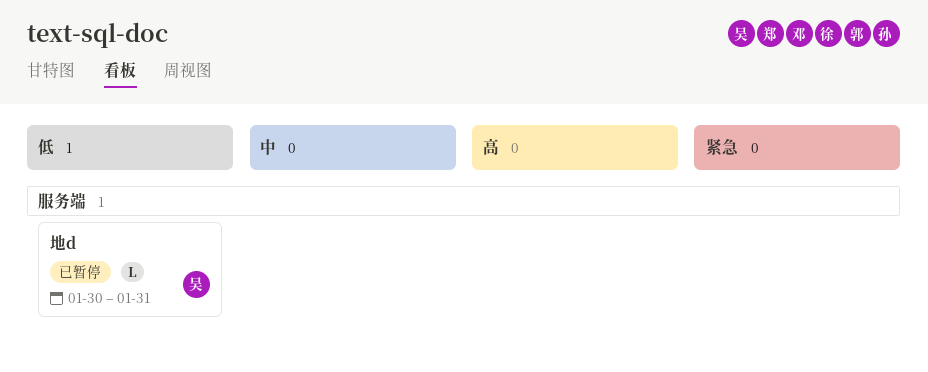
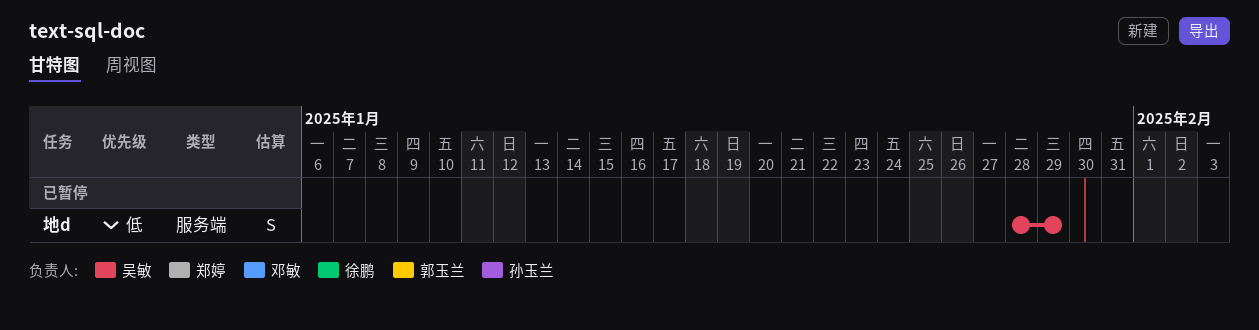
地d, estimate: L -> S
地d, start: Jan 30 -> Jan 28
地d, due: Jan 31 -> Jan 29

